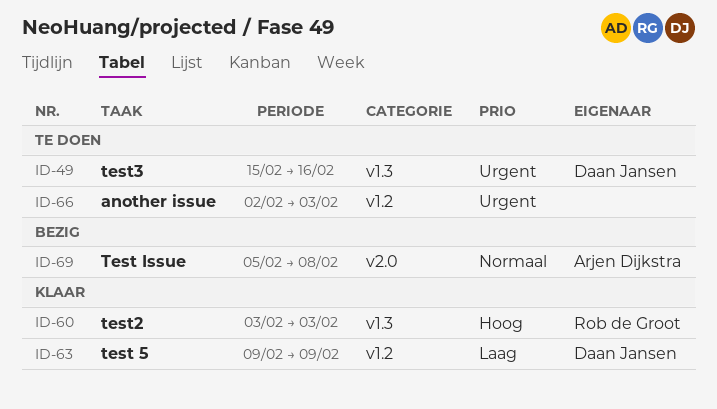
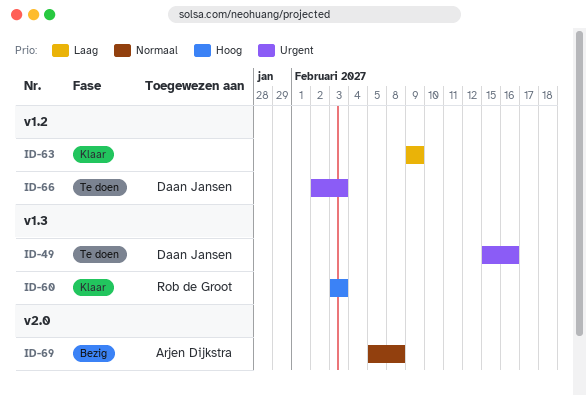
ID-63, owner: Daan Jansen -> none
ID-66, owner: none -> Daan Jansen

